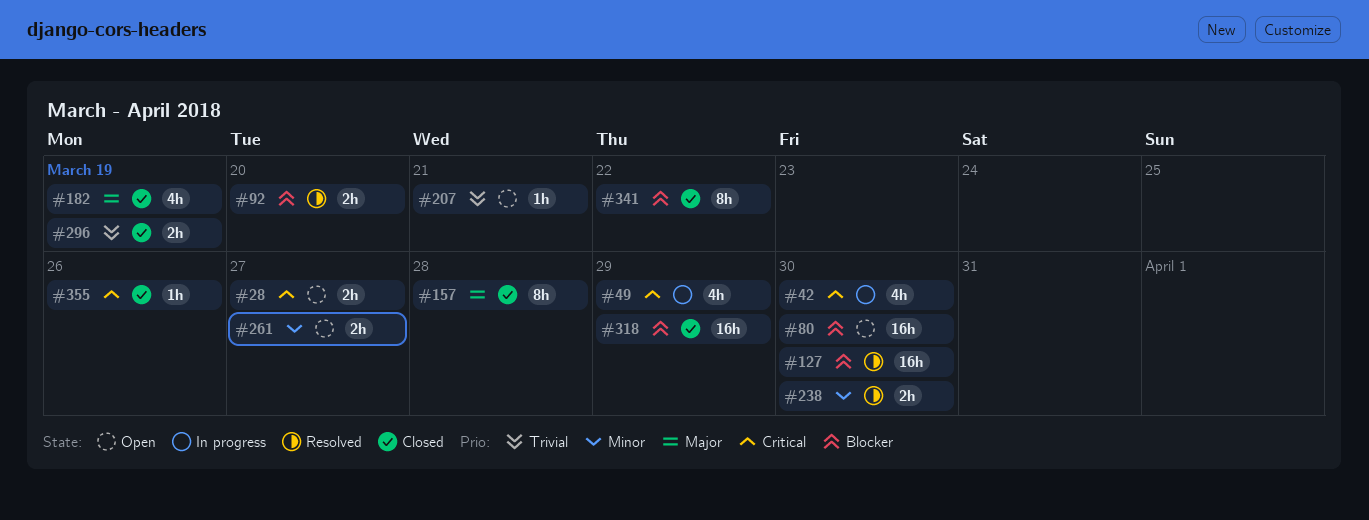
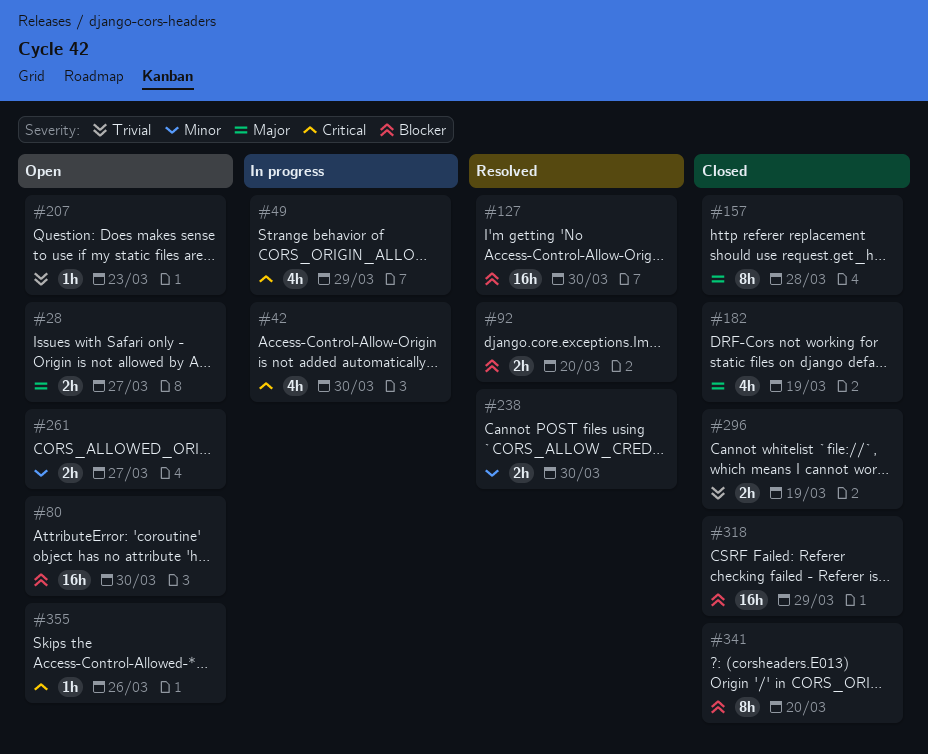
#28, priority: Critical -> Major
#207, due: Mar 21 -> Mar 23
#341, due: Mar 22 -> Mar 20
#355, status: Closed -> Open

